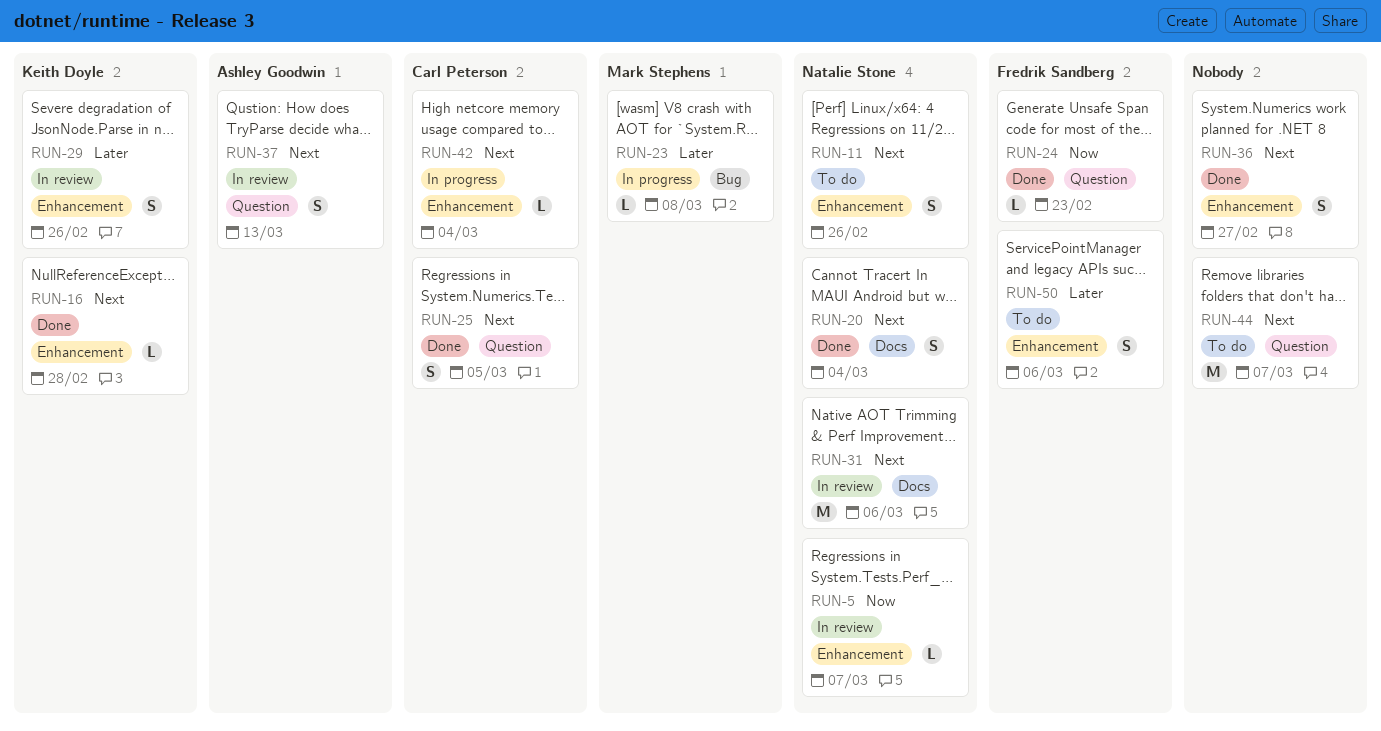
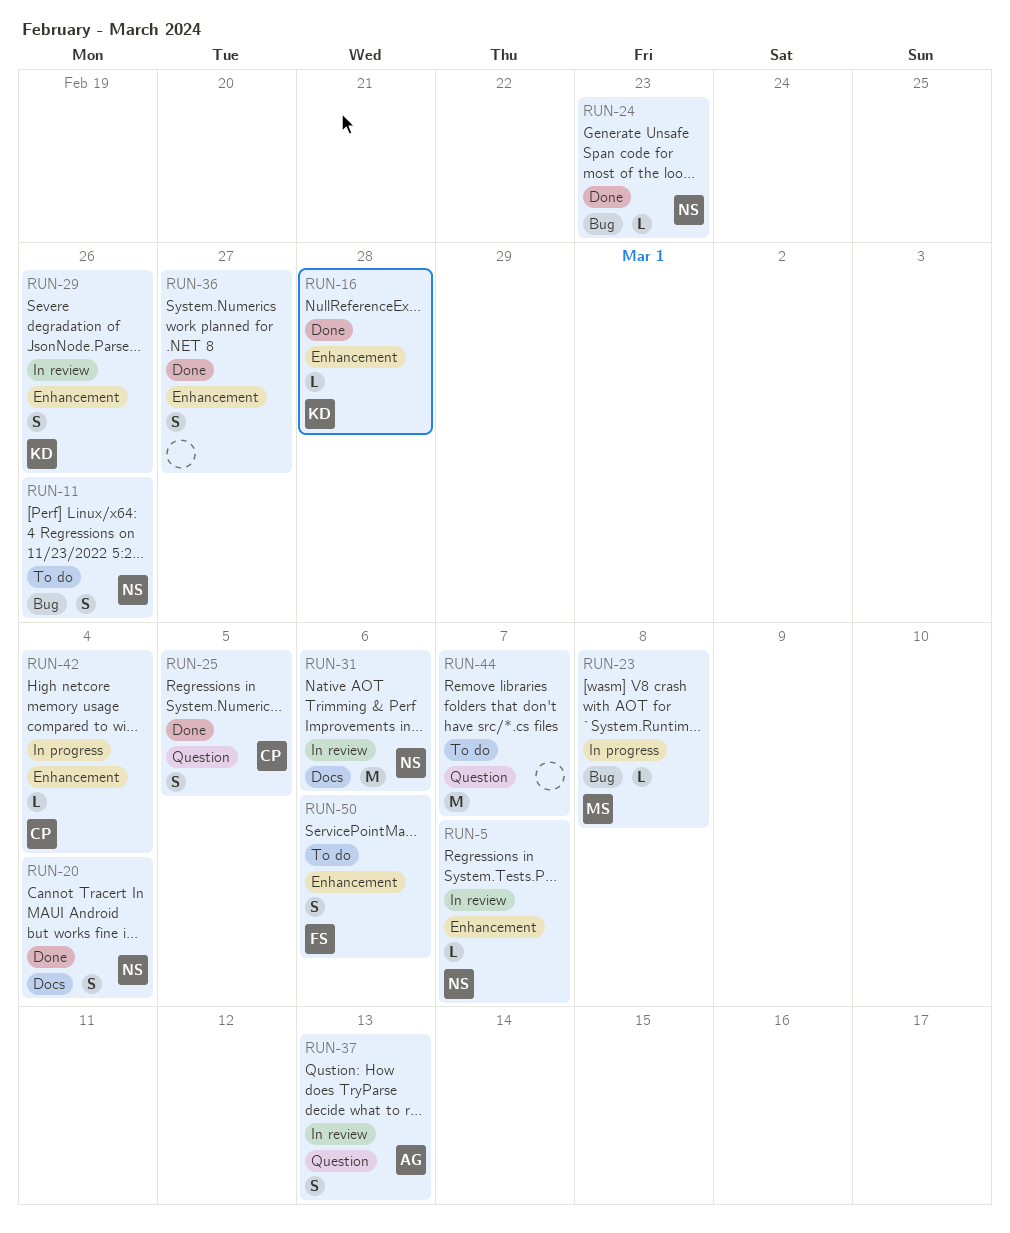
RUN-11, label: Enhancement -> Bug
RUN-24, owner: Fredrik Sandberg -> Natalie Stone
RUN-24, label: Question -> Bug

